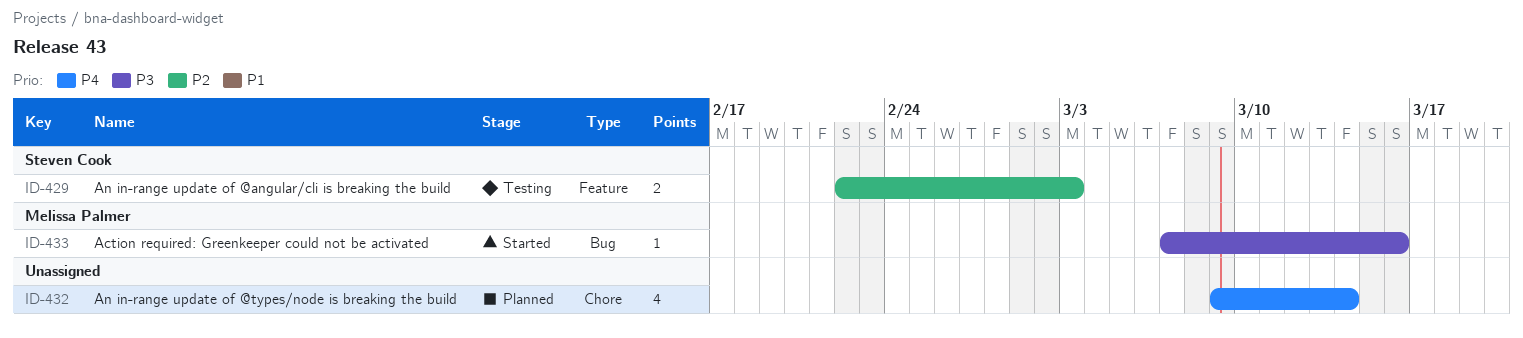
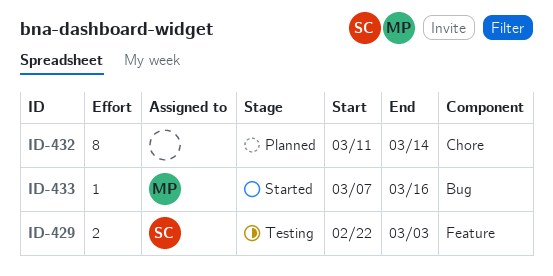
ID-432, estimate: 4 -> 8
ID-432, start: Mar 9 -> Mar 11

